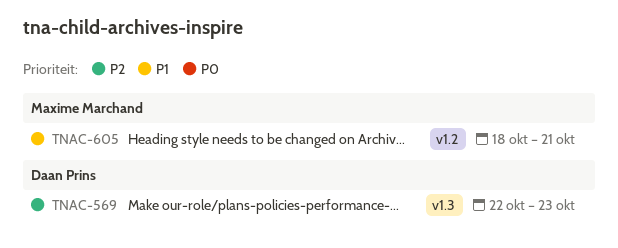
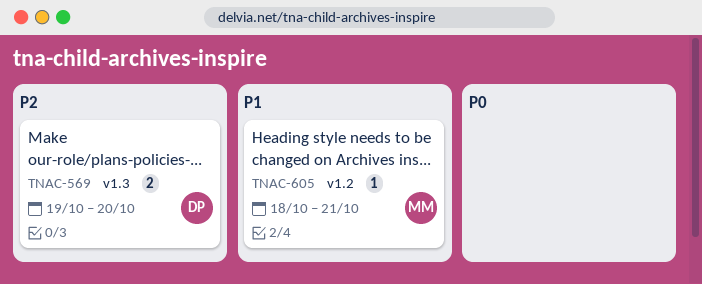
TNAC-569, start: Oct 22 -> Oct 19
TNAC-569, due: Oct 23 -> Oct 20

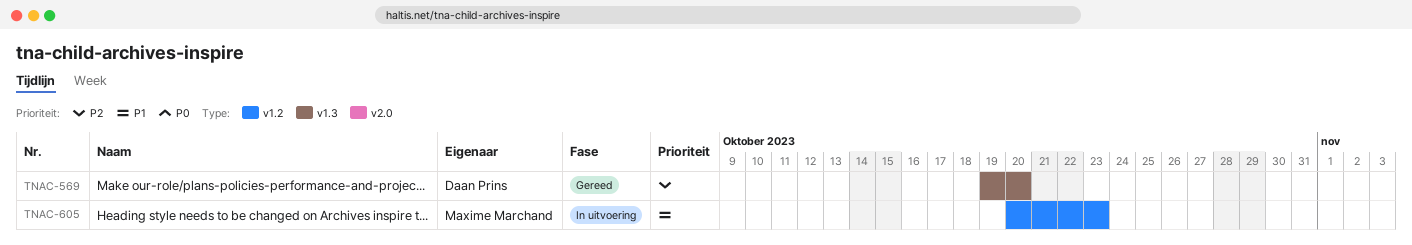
TNAC-605, start: Oct 18 -> Oct 20
TNAC-605, due: Oct 21 -> Oct 23

